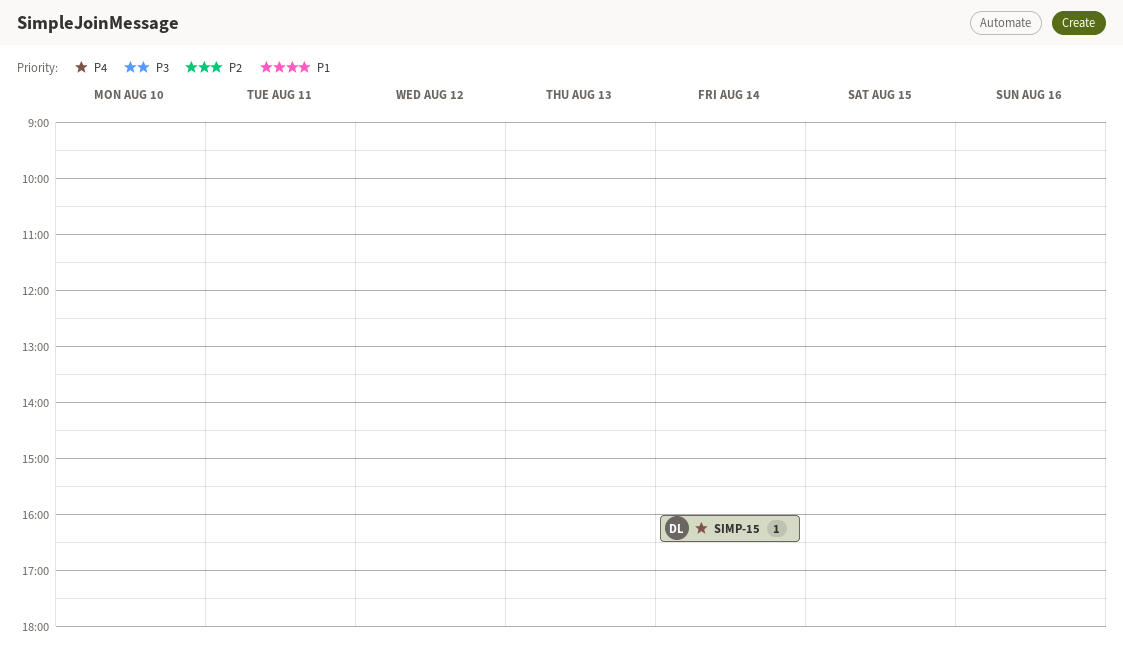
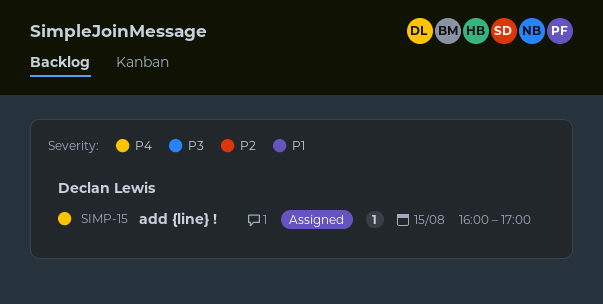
SIMP-15, day: Aug 14 -> Aug 15
SIMP-15, ends: 16:30 -> 17:00

